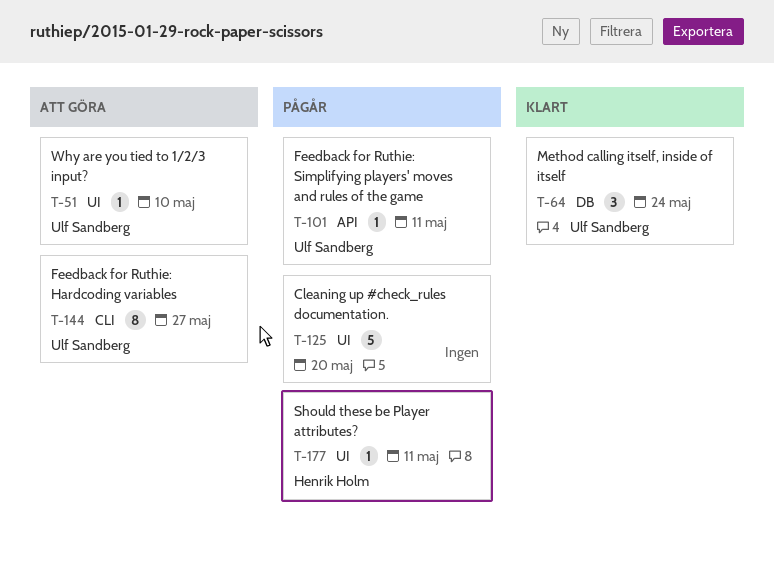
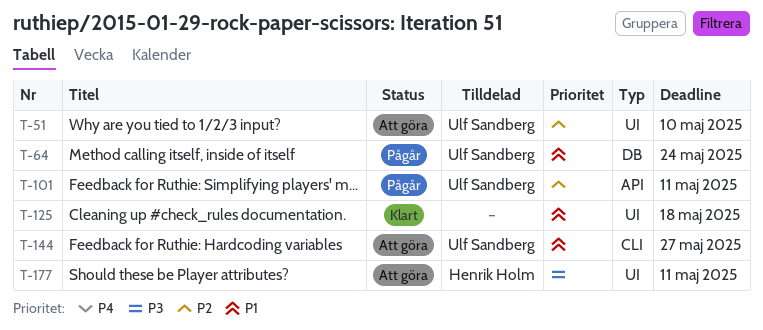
T-64, status: Klart -> Pågår
T-125, status: Pågår -> Klart
T-125, due: May 20 -> May 18
T-177, status: Pågår -> Att göra

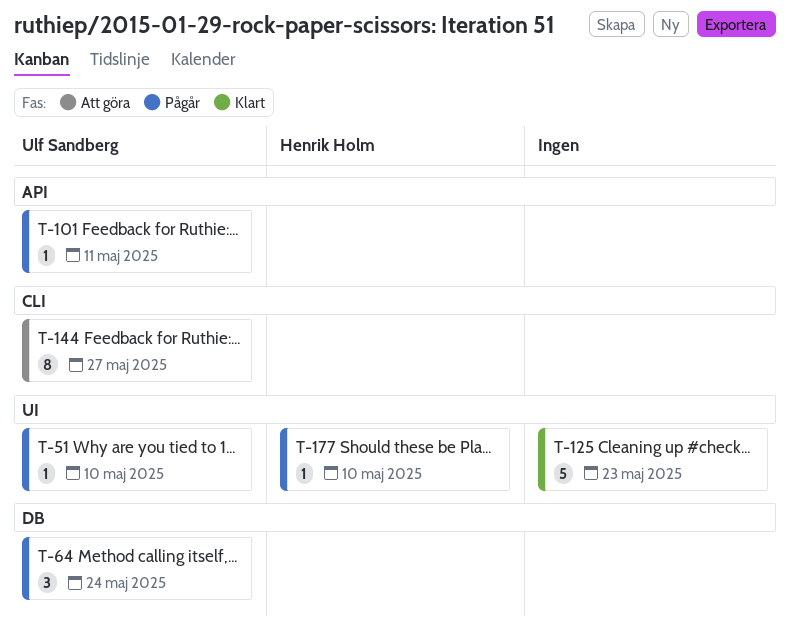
T-51, status: Att göra -> Pågår
T-125, due: May 18 -> May 23
T-177, status: Att göra -> Pågår
T-177, due: May 11 -> May 10

